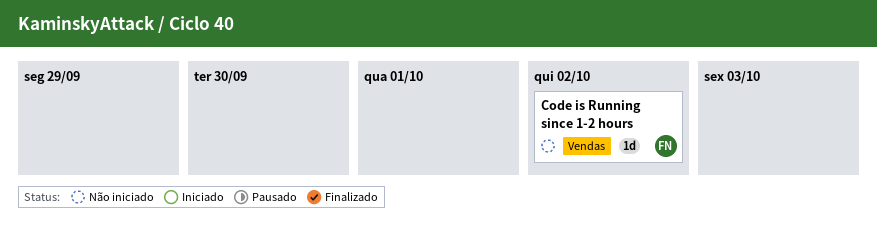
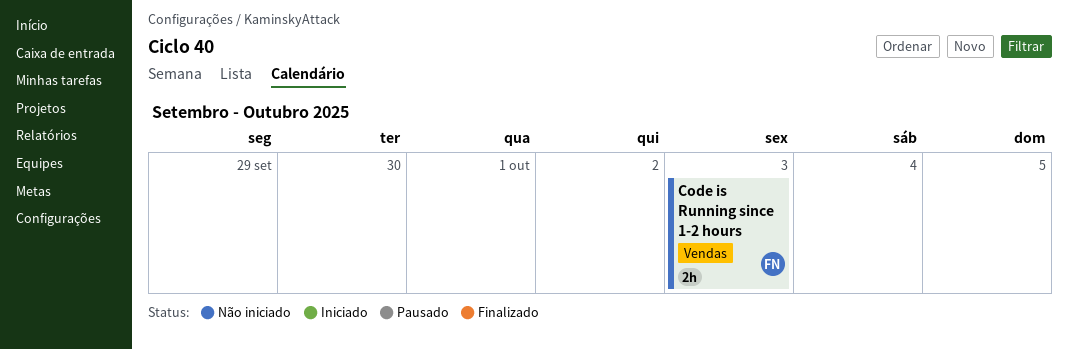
Code is Running since 1-2 hours, estimate: 1d -> 2h
Code is Running since 1-2 hours, due: Oct 2 -> Oct 3

